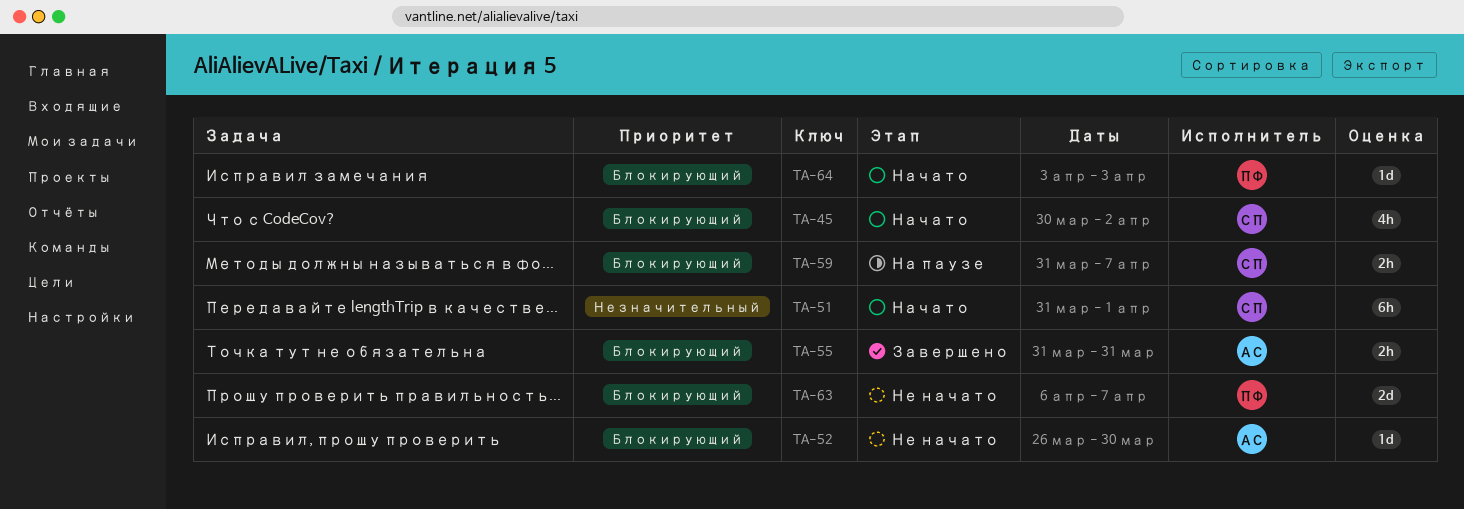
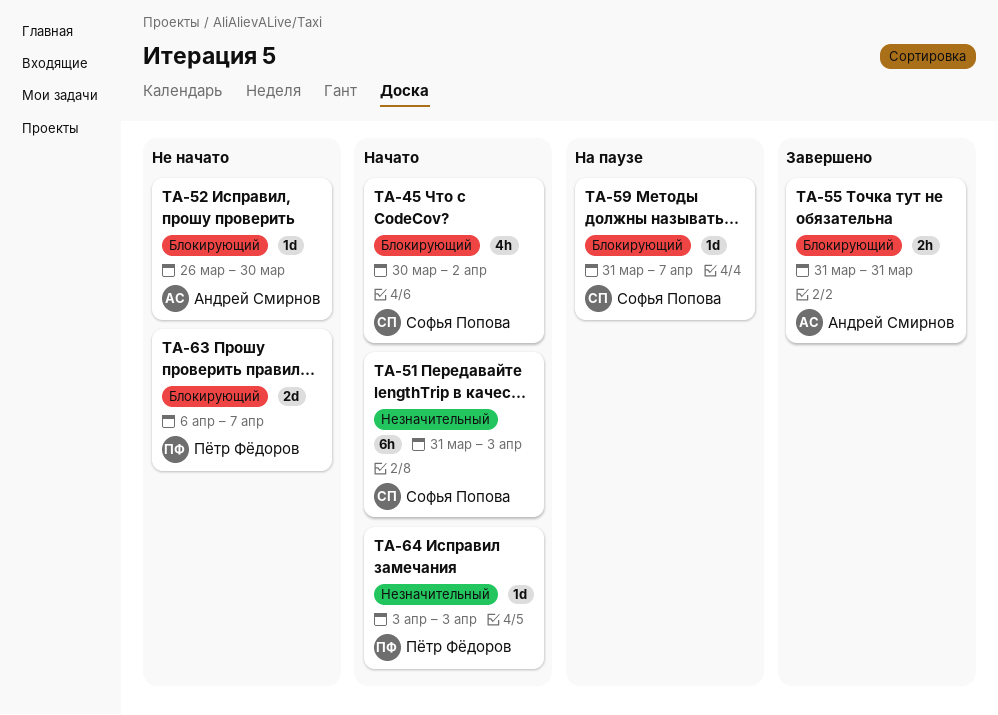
TA-51, due: Apr 1 -> Apr 3
TA-59, estimate: 2h -> 1d
TA-64, priority: Блокирующий -> Незначительный

